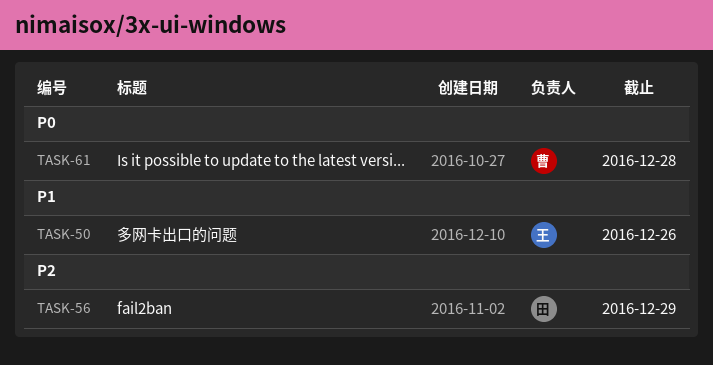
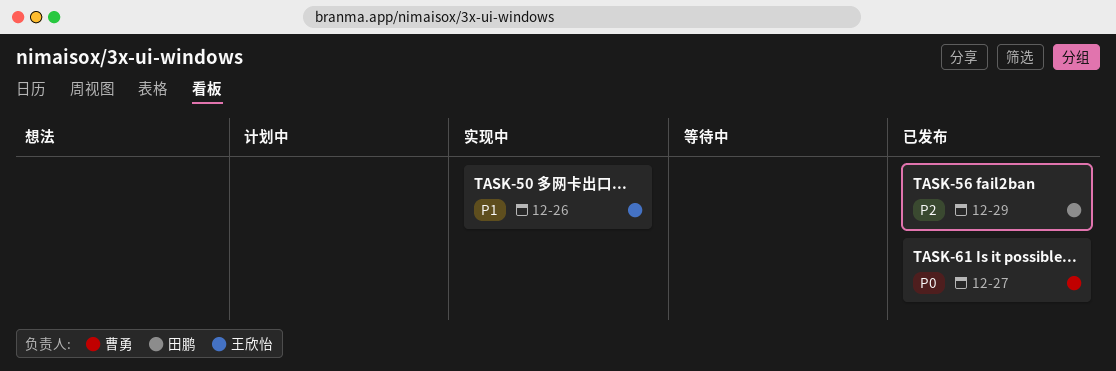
TASK-61, due: Dec 28 -> Dec 27

